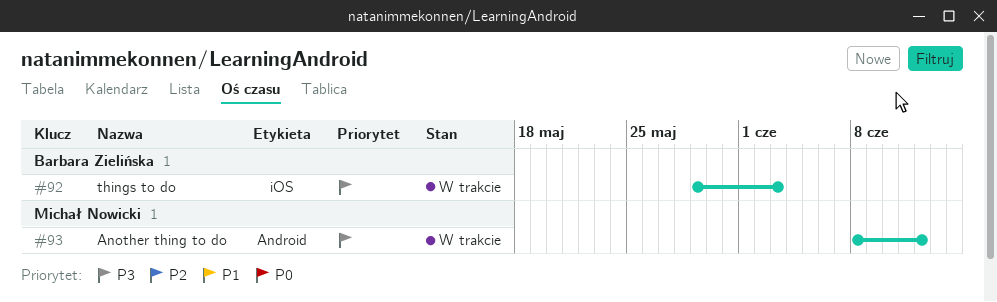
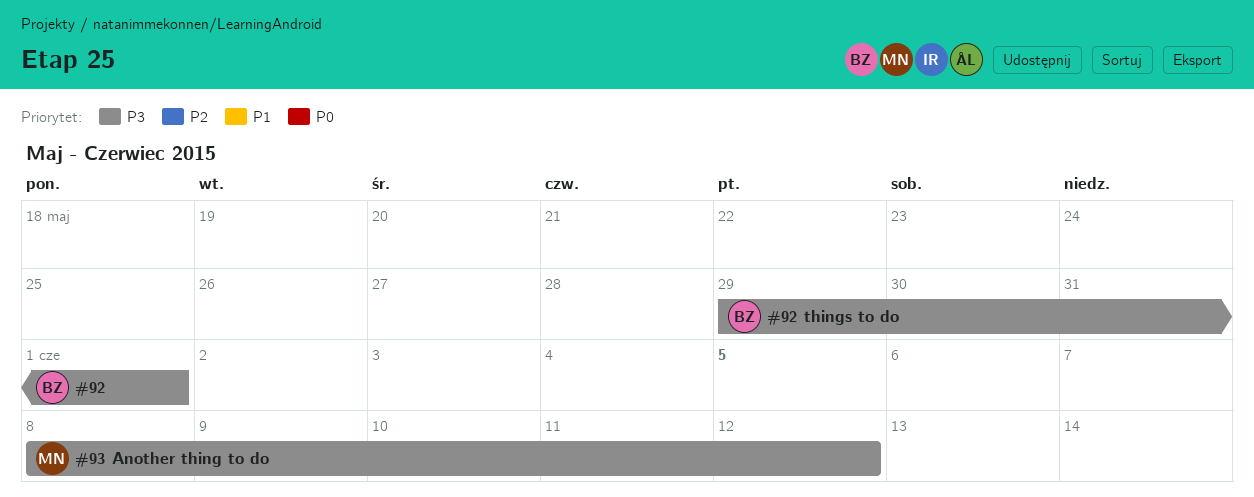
#92, due: Jun 3 -> Jun 1

